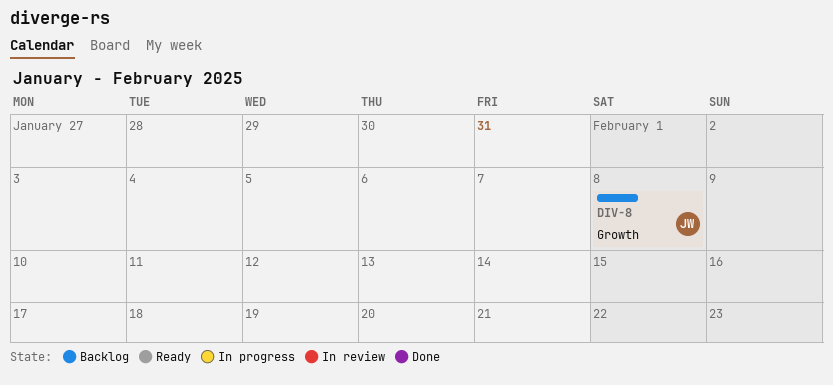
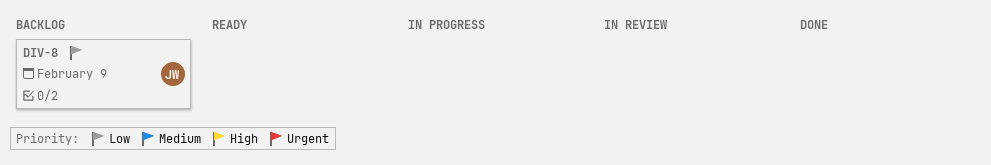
DIV-8, due: Feb 8 -> Feb 9

